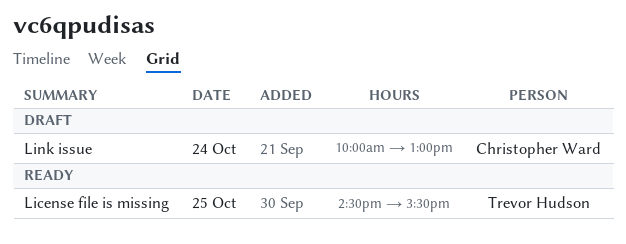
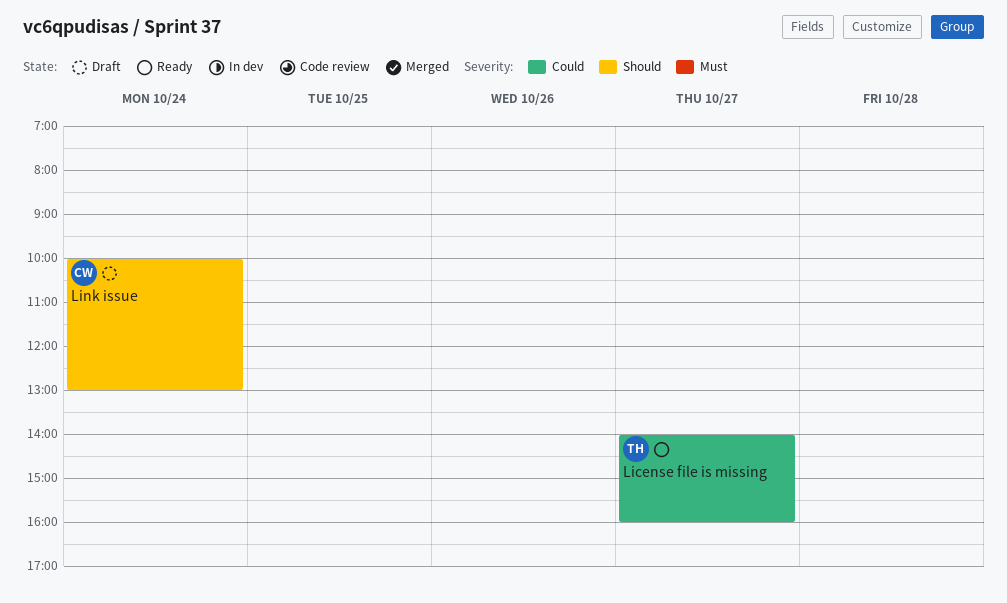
License file is missing, day: Oct 25 -> Oct 27
License file is missing, begins: 14:30 -> 14:00
License file is missing, ends: 15:30 -> 16:00

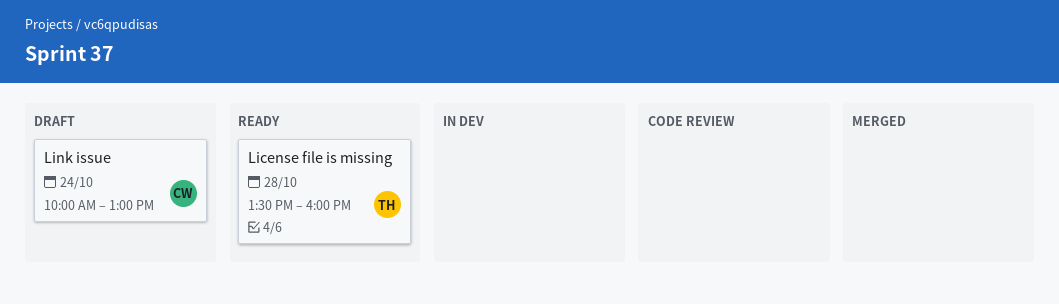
License file is missing, day: Oct 27 -> Oct 28
License file is missing, begins: 14:00 -> 13:30

